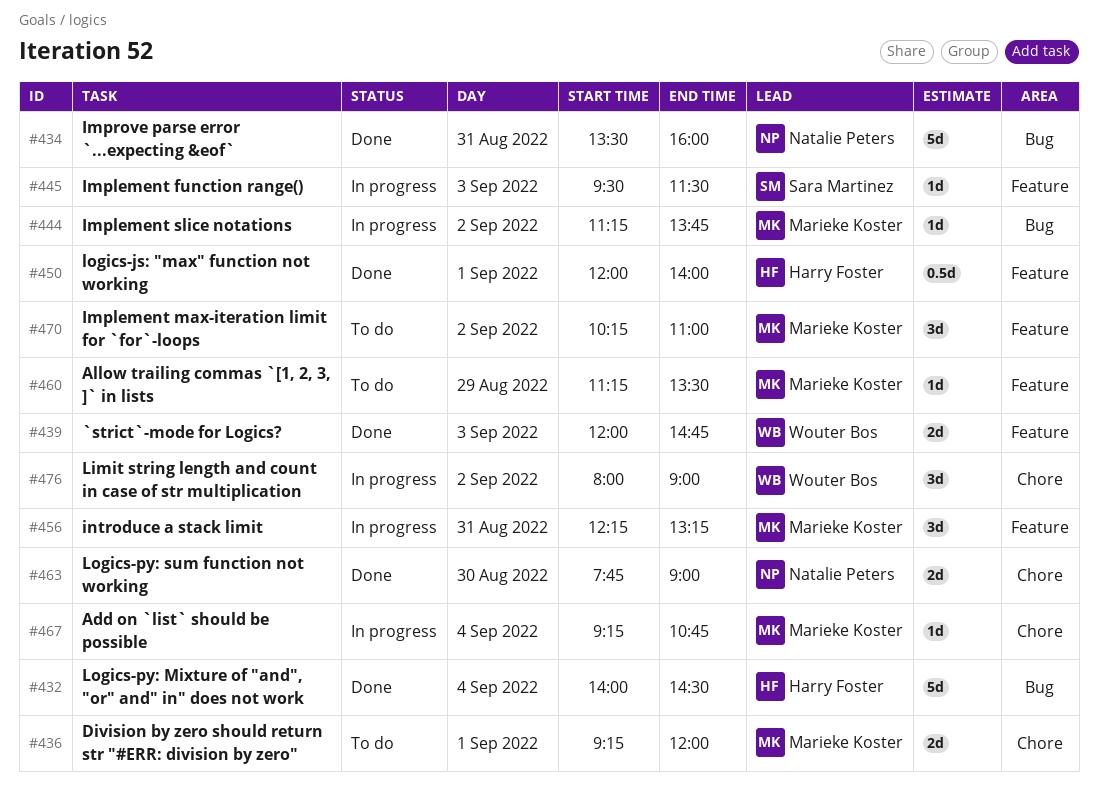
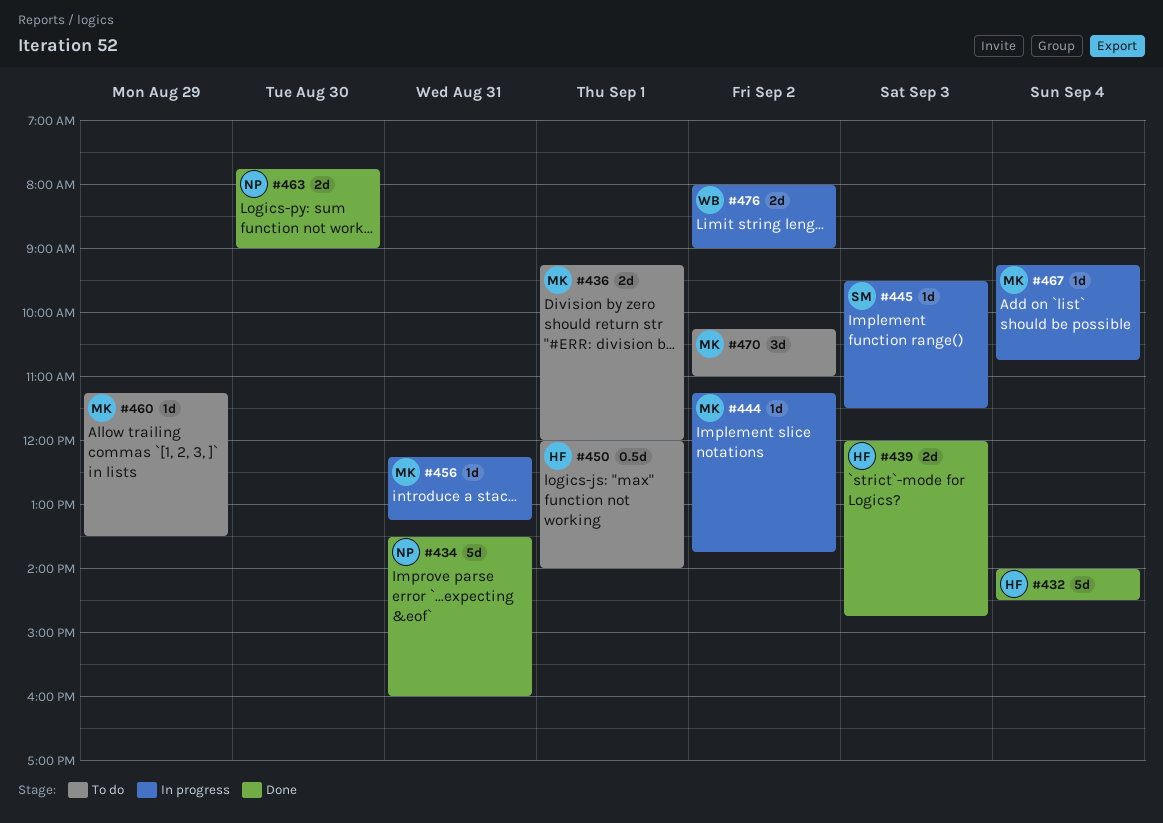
#439, owner: Wouter Bos -> Harry Foster
#450, status: Done -> To do
#456, estimate: 3d -> 1d
#476, estimate: 3d -> 2d

